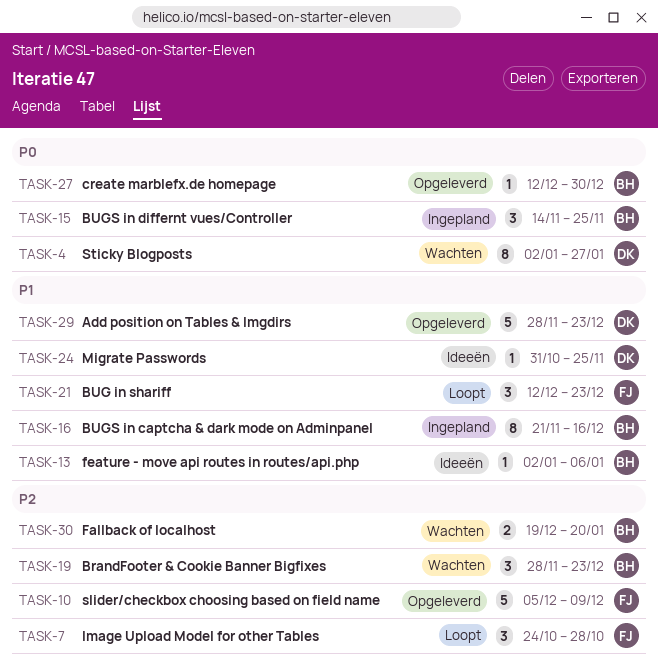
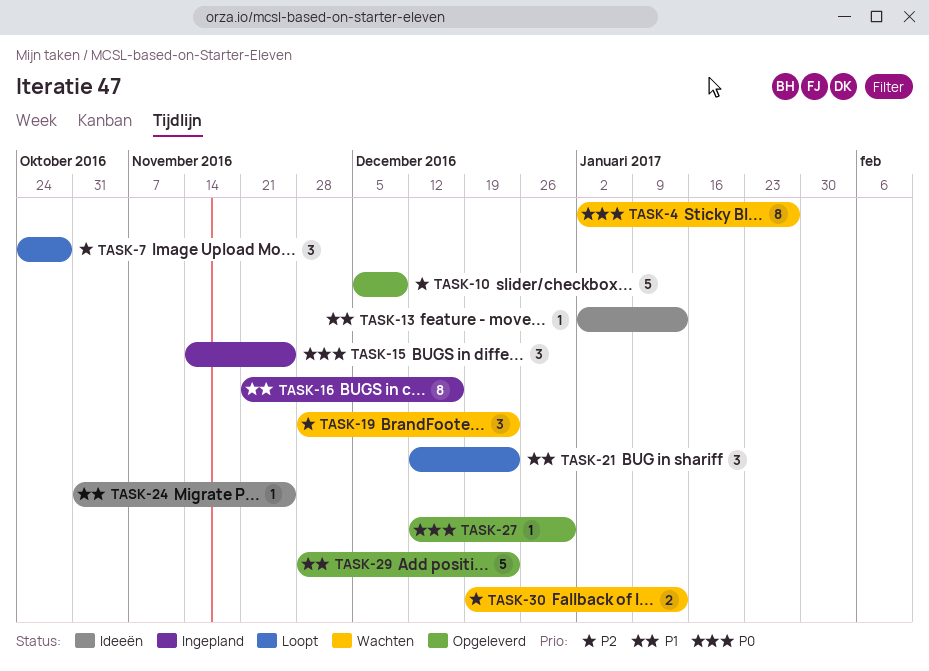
TASK-13, due: Jan 6 -> Jan 13
TASK-30, due: Jan 20 -> Jan 13

